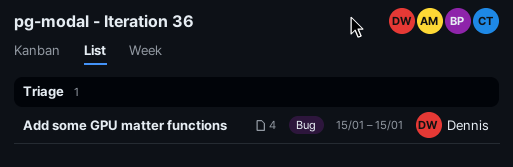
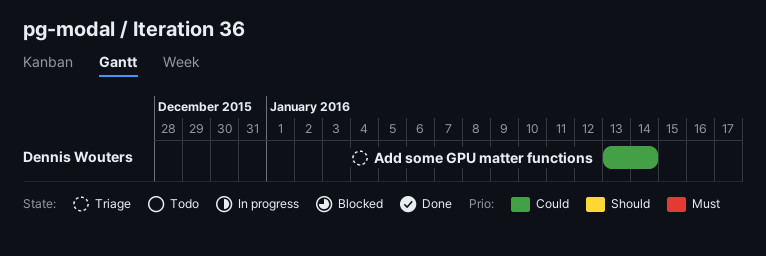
Add some GPU matter functions, start: Jan 15 -> Jan 13
Add some GPU matter functions, due: Jan 15 -> Jan 14

